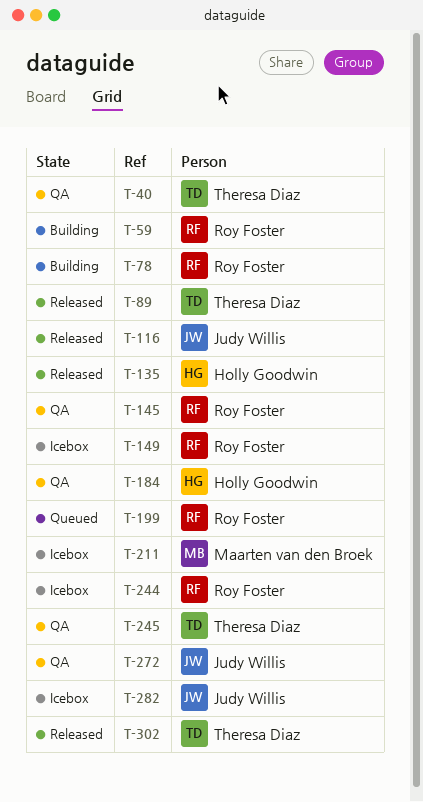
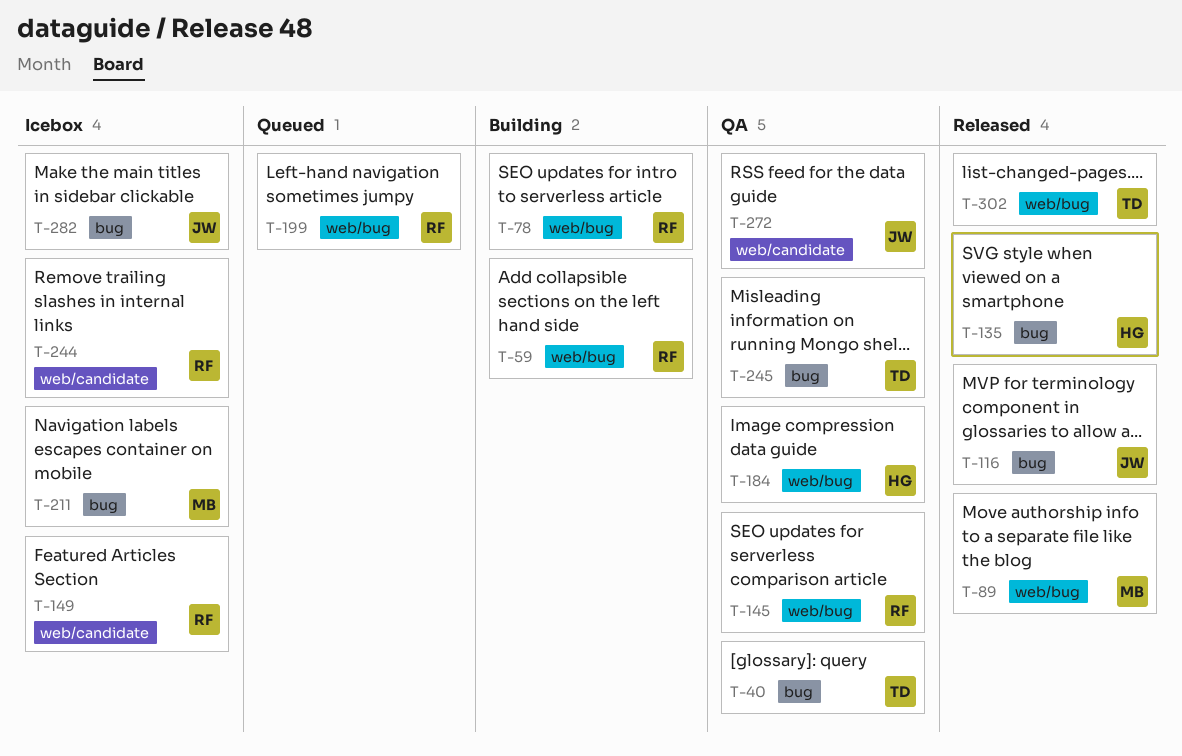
T-89, owner: Theresa Diaz -> Maarten van den Broek

